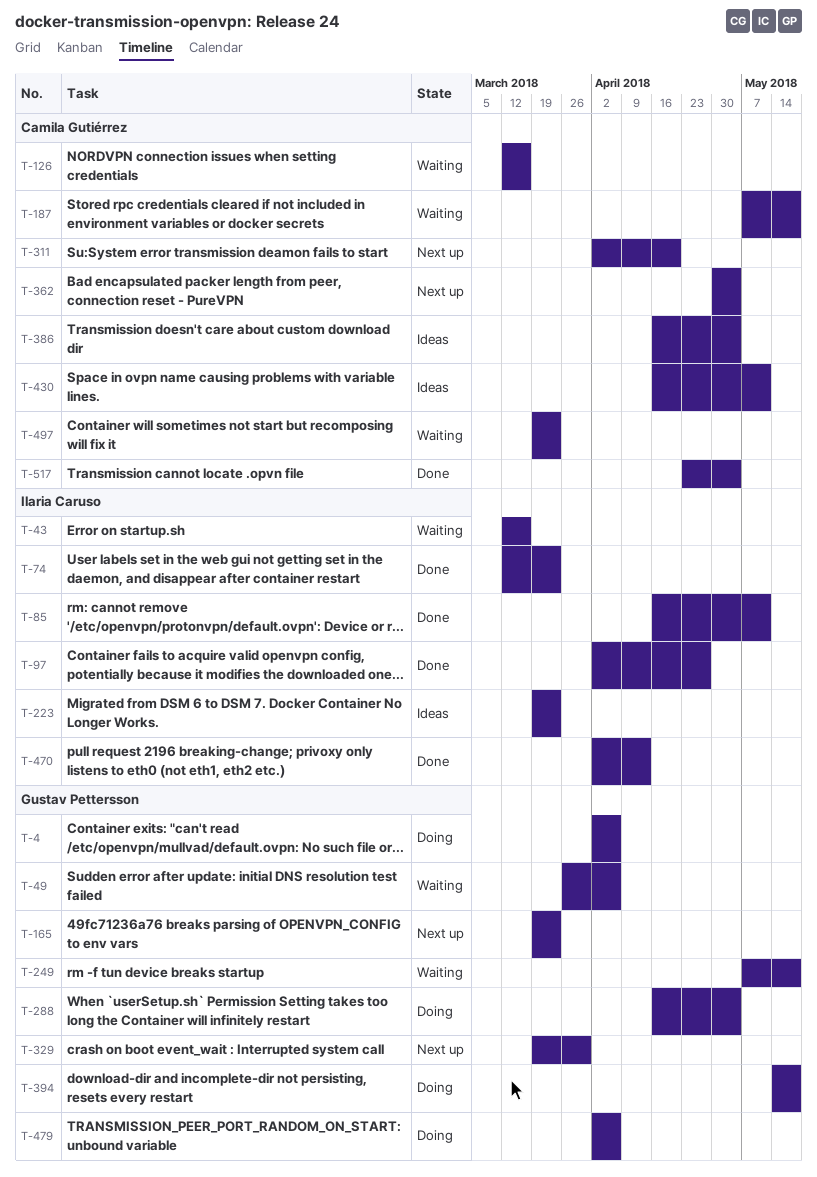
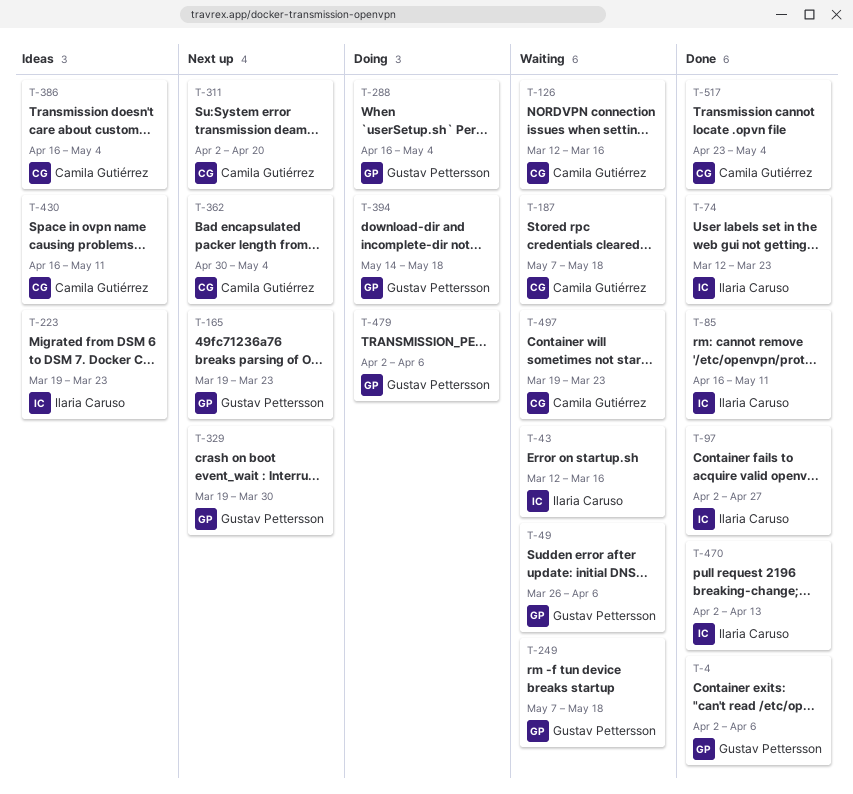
T-4, status: Doing -> Done

